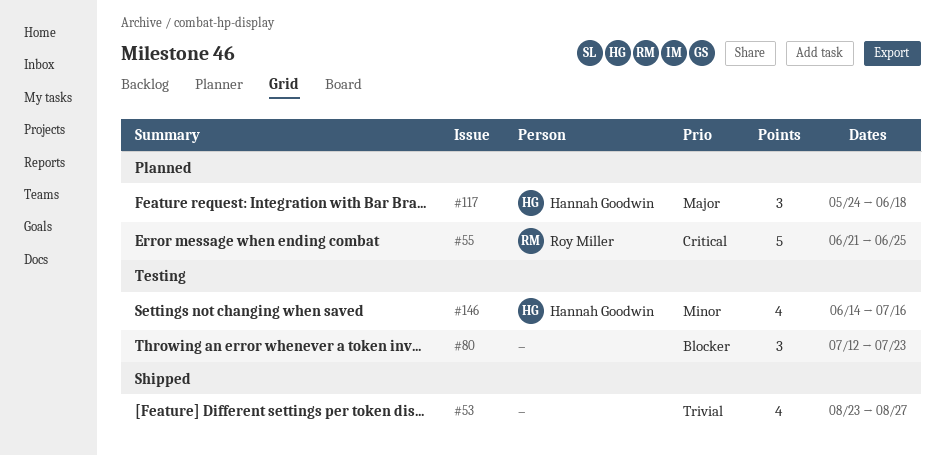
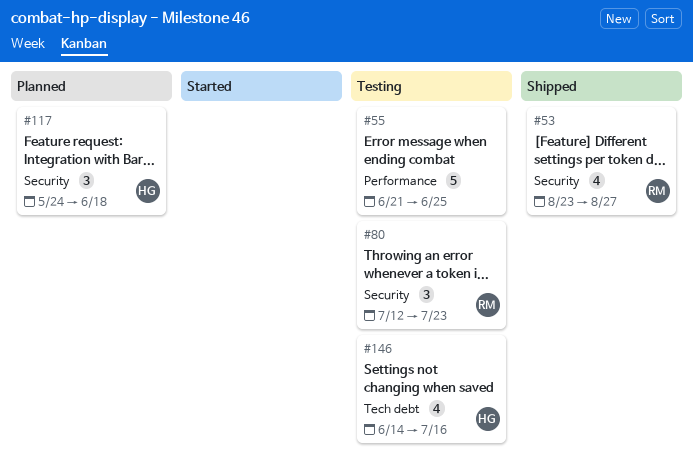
#53, owner: none -> Roy Miller
#55, status: Planned -> Testing
#55, owner: Roy Miller -> none
#80, owner: none -> Roy Miller

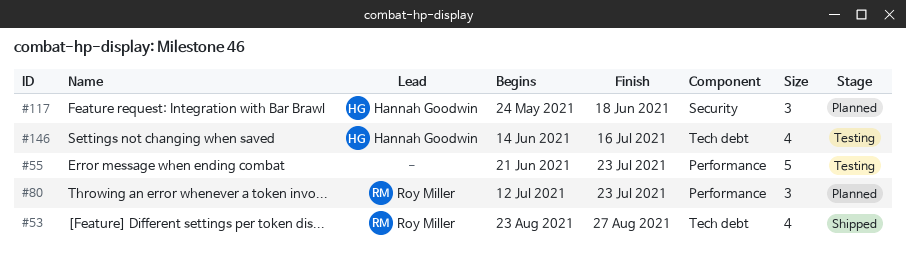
#53, label: Security -> Tech debt
#55, due: Jun 25 -> Jul 23
#80, status: Testing -> Planned
#80, label: Security -> Performance

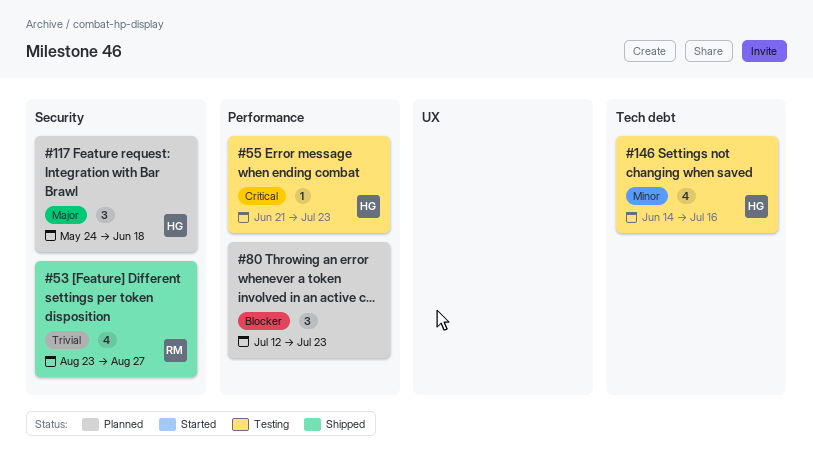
#53, label: Tech debt -> Security
#55, owner: none -> Hannah Goodwin
#55, estimate: 5 -> 1
#80, owner: Roy Miller -> none

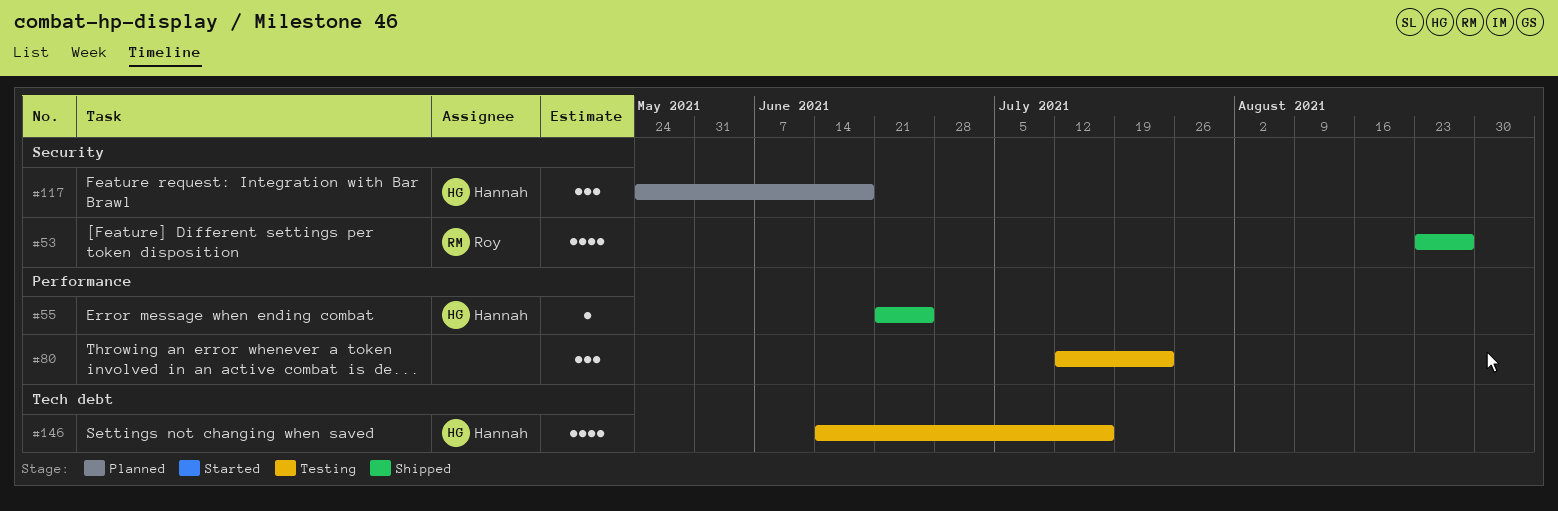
#55, status: Testing -> Shipped
#55, due: Jul 23 -> Jun 25
#80, status: Planned -> Testing

